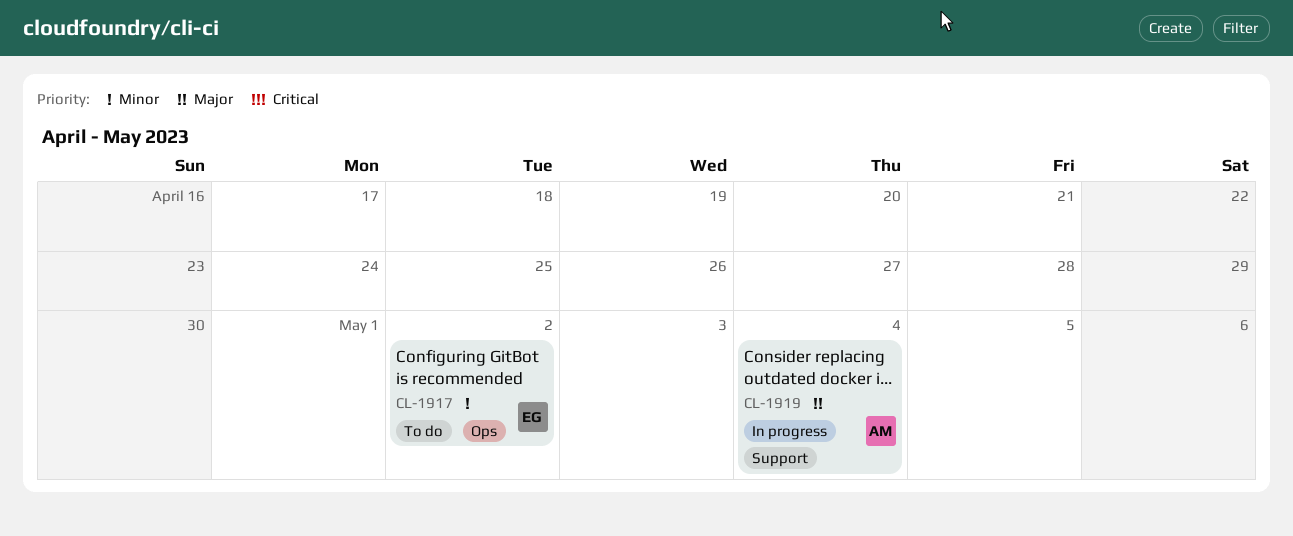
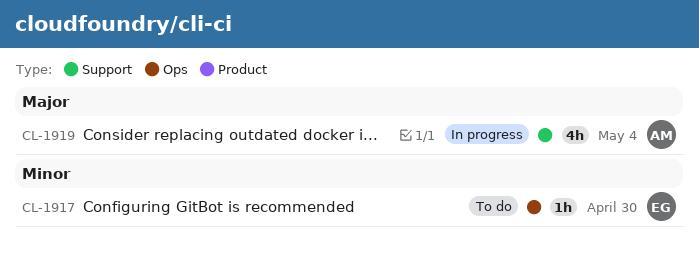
CL-1917, due: May 2 -> Apr 30

